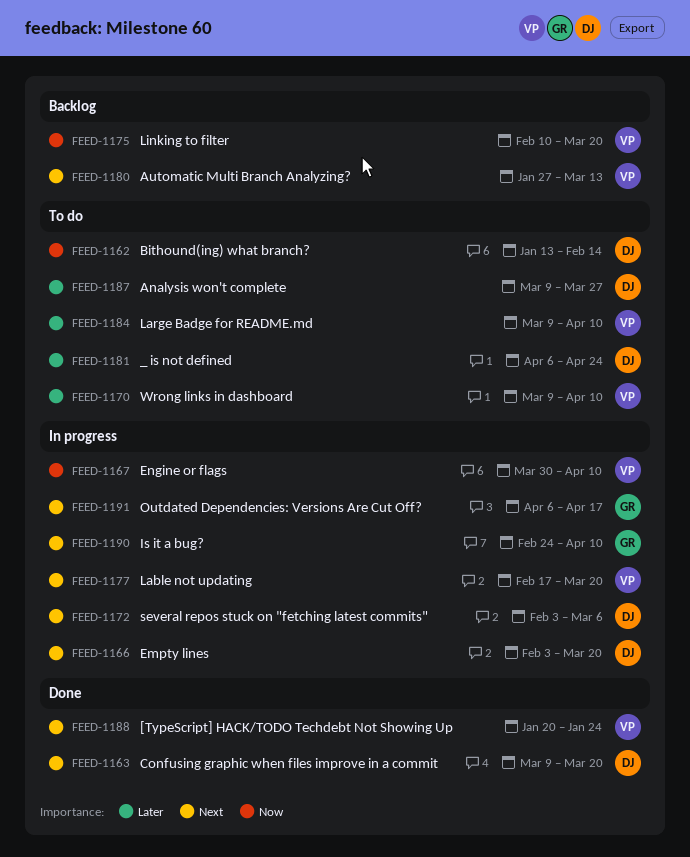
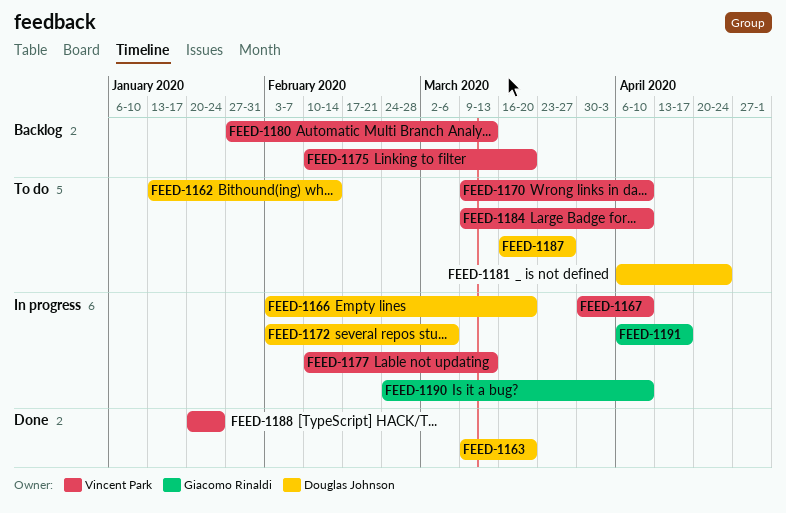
FEED-1177, start: Feb 17 -> Feb 10
FEED-1177, due: Mar 20 -> Mar 13
FEED-1187, start: Mar 9 -> Mar 16

